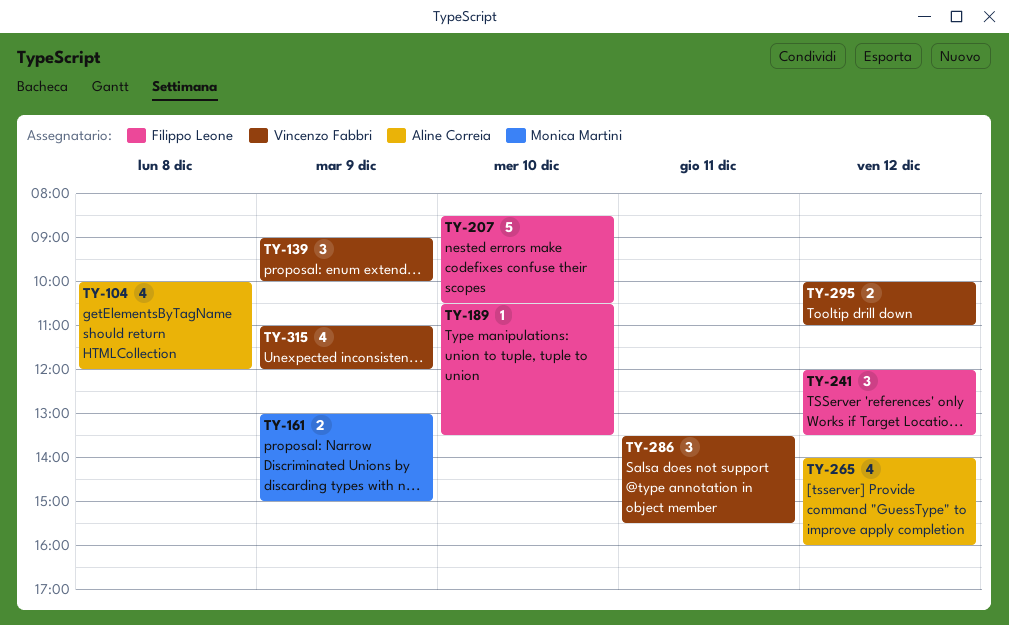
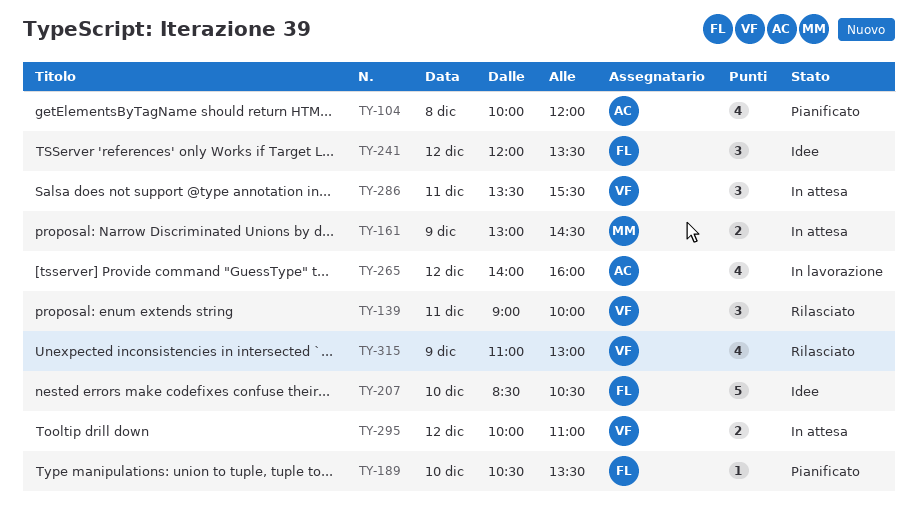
TY-139, day: Dec 9 -> Dec 11
TY-161, ends: 15:00 -> 14:30
TY-315, ends: 12:00 -> 13:00

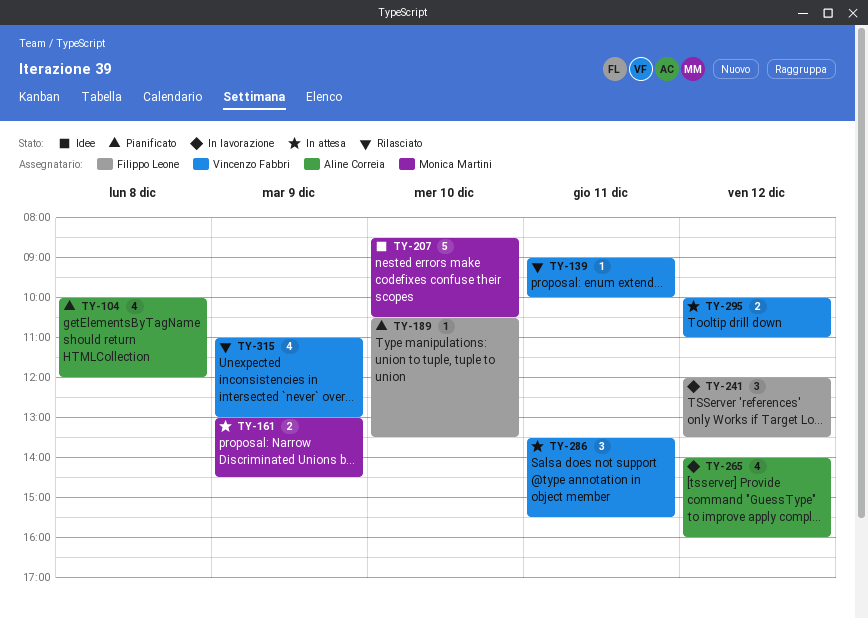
TY-139, estimate: 3 -> 1
TY-207, owner: Filippo Leone -> Monica Martini
TY-241, status: Idee -> In lavorazione

